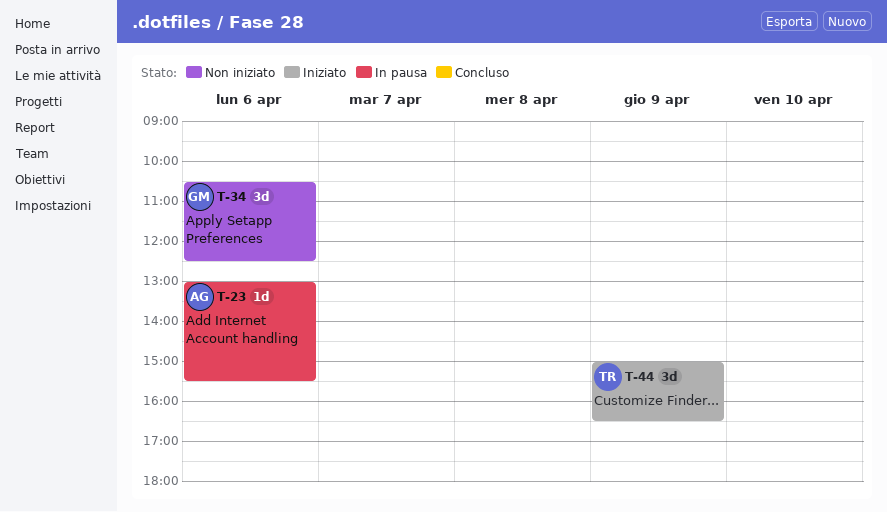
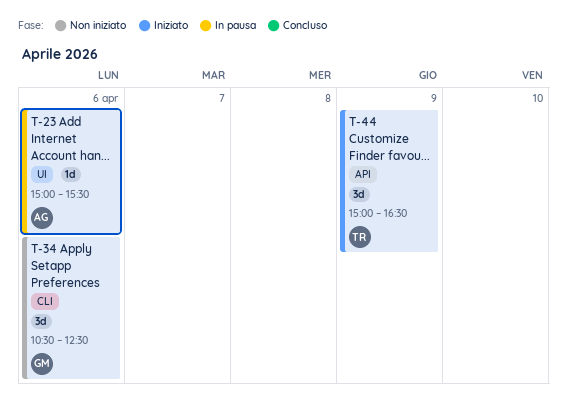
T-23, begins: 13:00 -> 15:00

